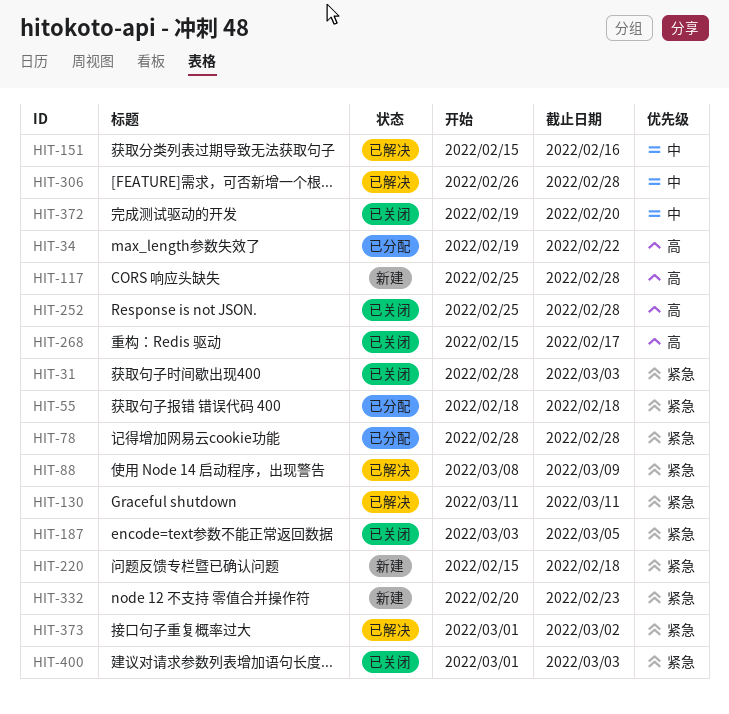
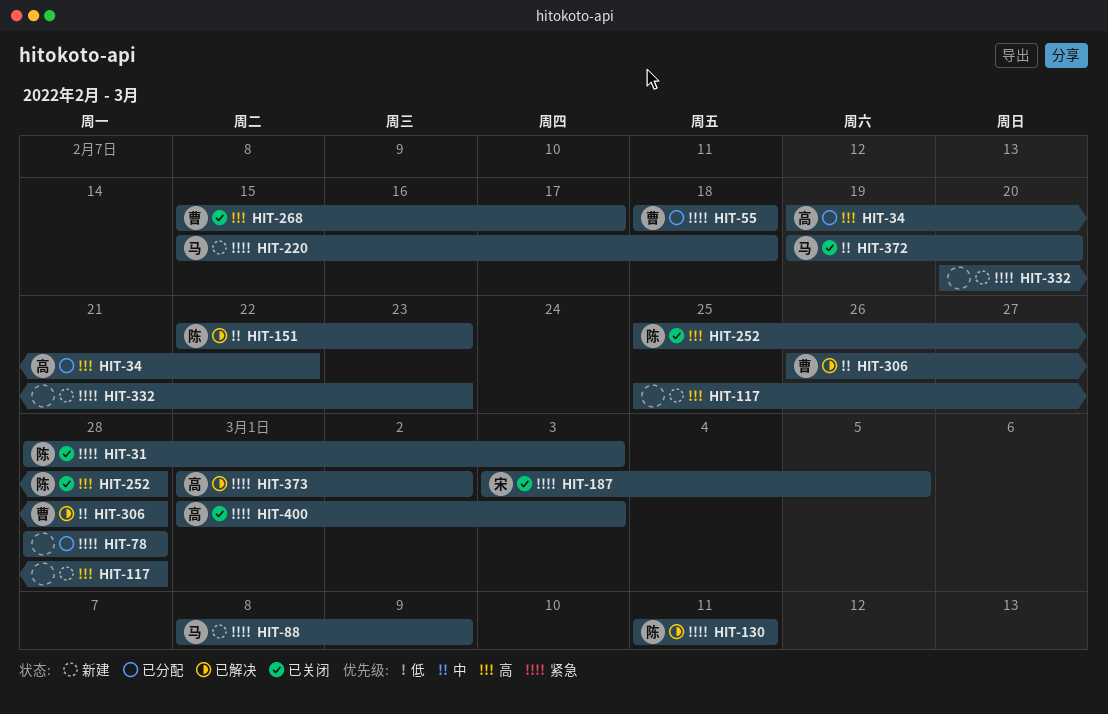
HIT-88, status: 已解决 -> 新建
HIT-151, start: Feb 15 -> Feb 22
HIT-151, due: Feb 16 -> Feb 23

